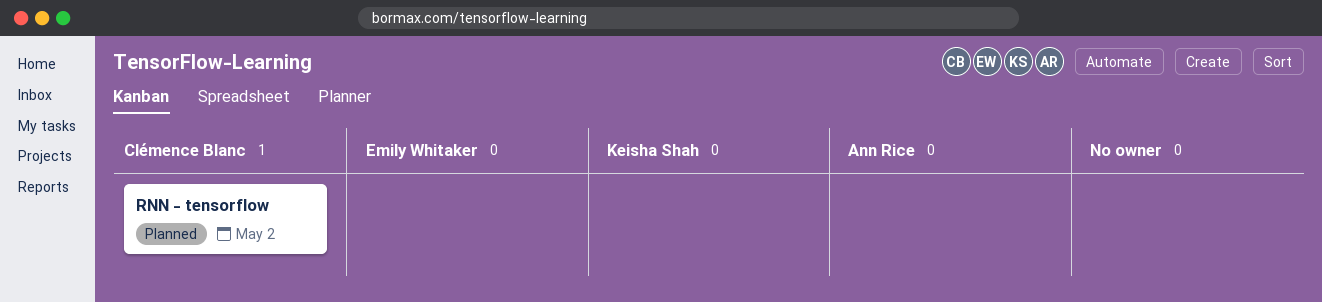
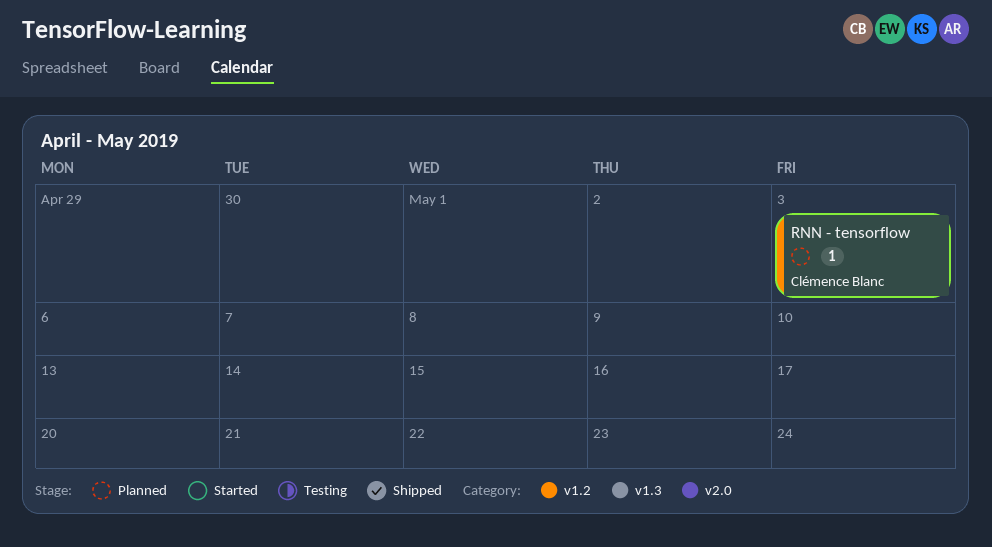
RNN - tensorflow, due: May 2 -> May 3

